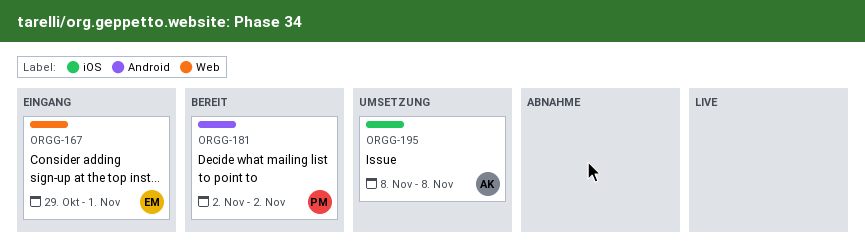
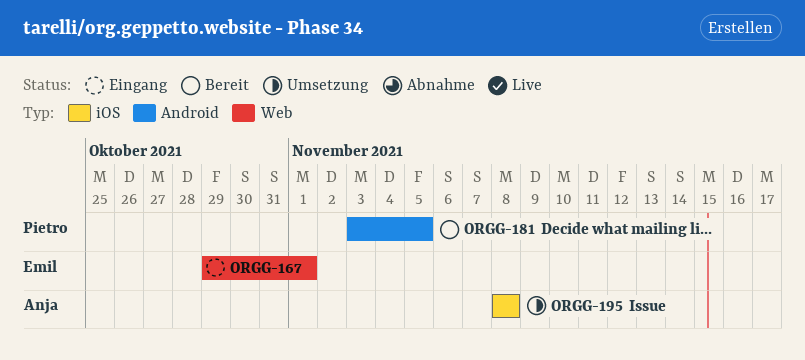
ORGG-181, start: Nov 2 -> Nov 3
ORGG-181, due: Nov 2 -> Nov 5

